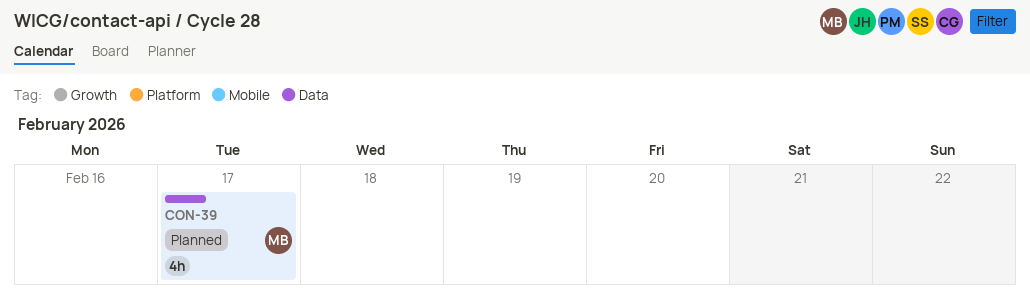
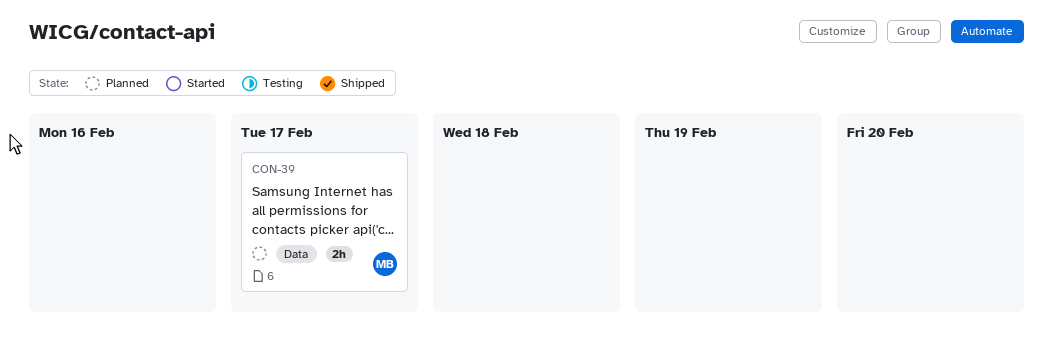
CON-39, estimate: 4h -> 2h

